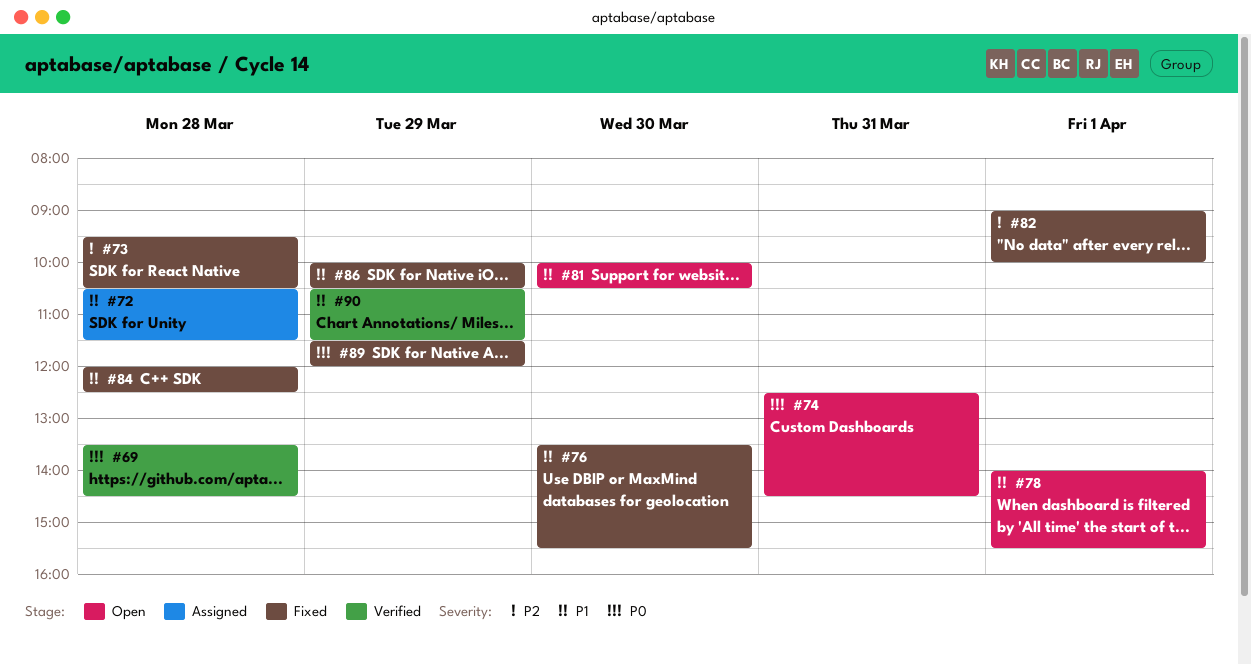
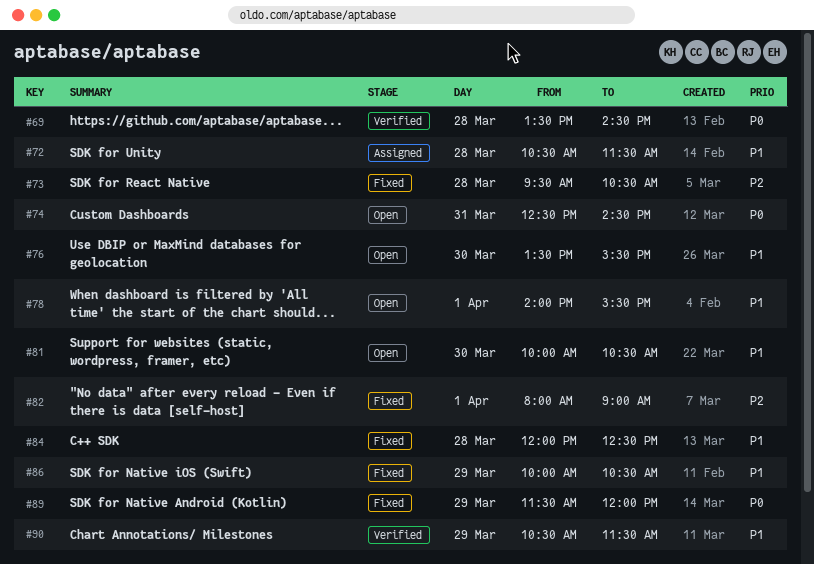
#76, status: Fixed -> Open
#82, begins: 09:00 -> 08:00
#82, ends: 10:00 -> 09:00

